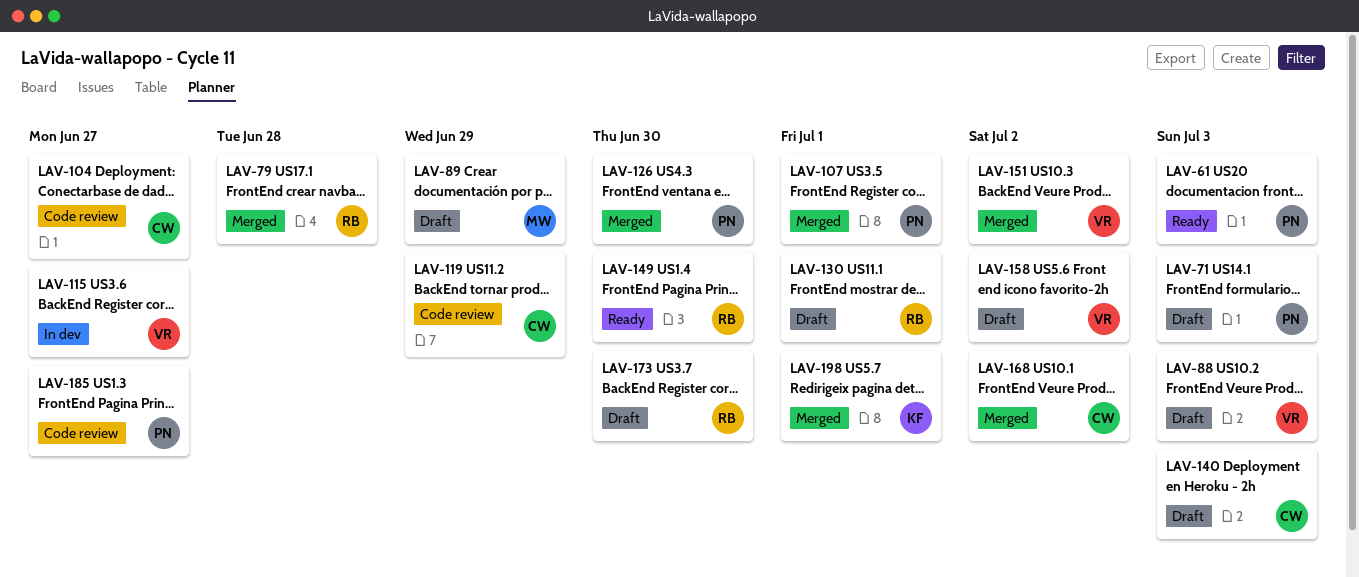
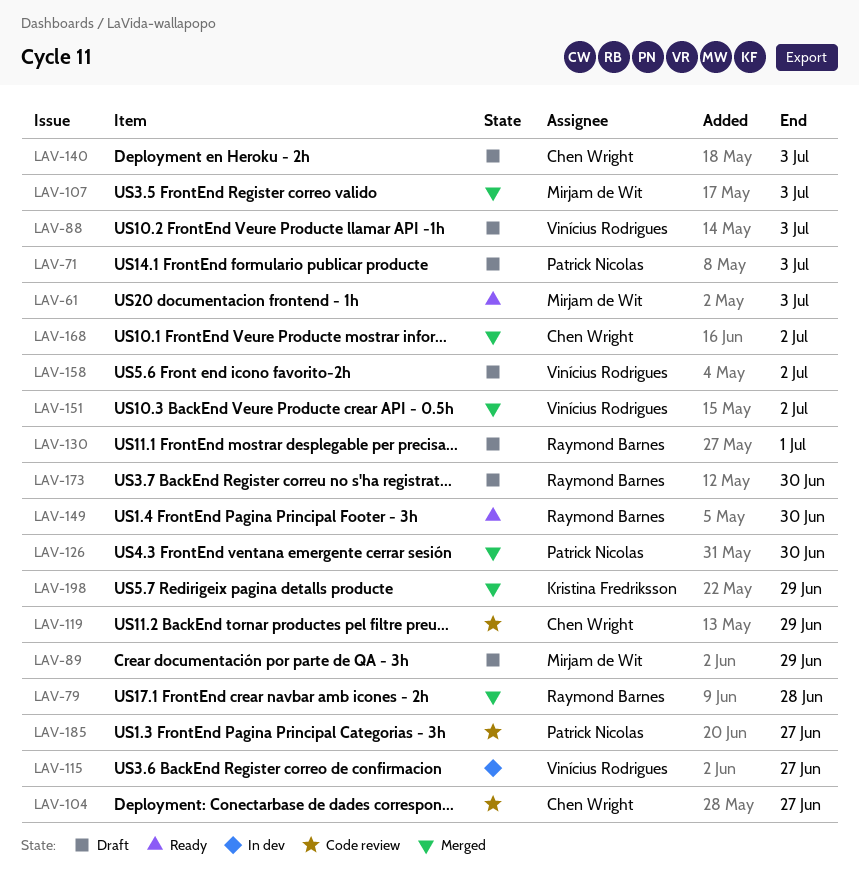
LAV-61, owner: Patrick Nicolas -> Mirjam de Wit
LAV-107, owner: Patrick Nicolas -> Mirjam de Wit
LAV-107, due: Jul 1 -> Jul 3
LAV-198, due: Jul 1 -> Jun 29

